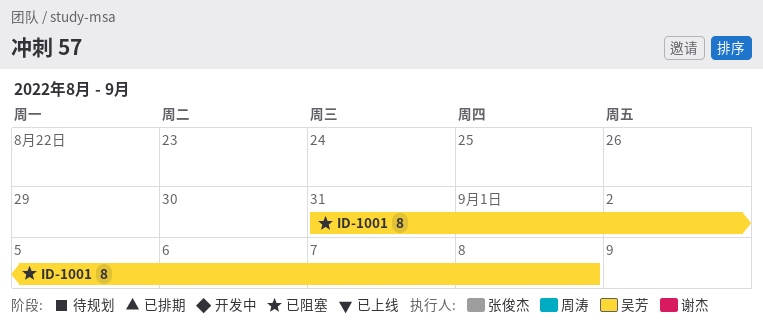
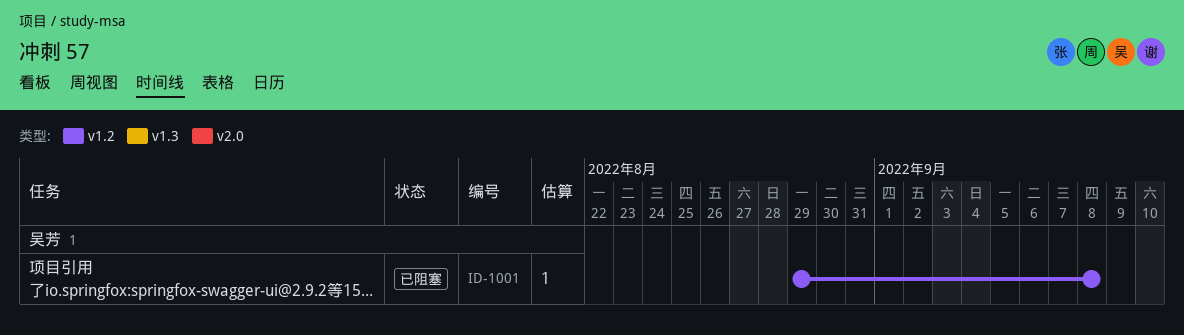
ID-1001, estimate: 8 -> 1
ID-1001, start: Aug 31 -> Aug 29

